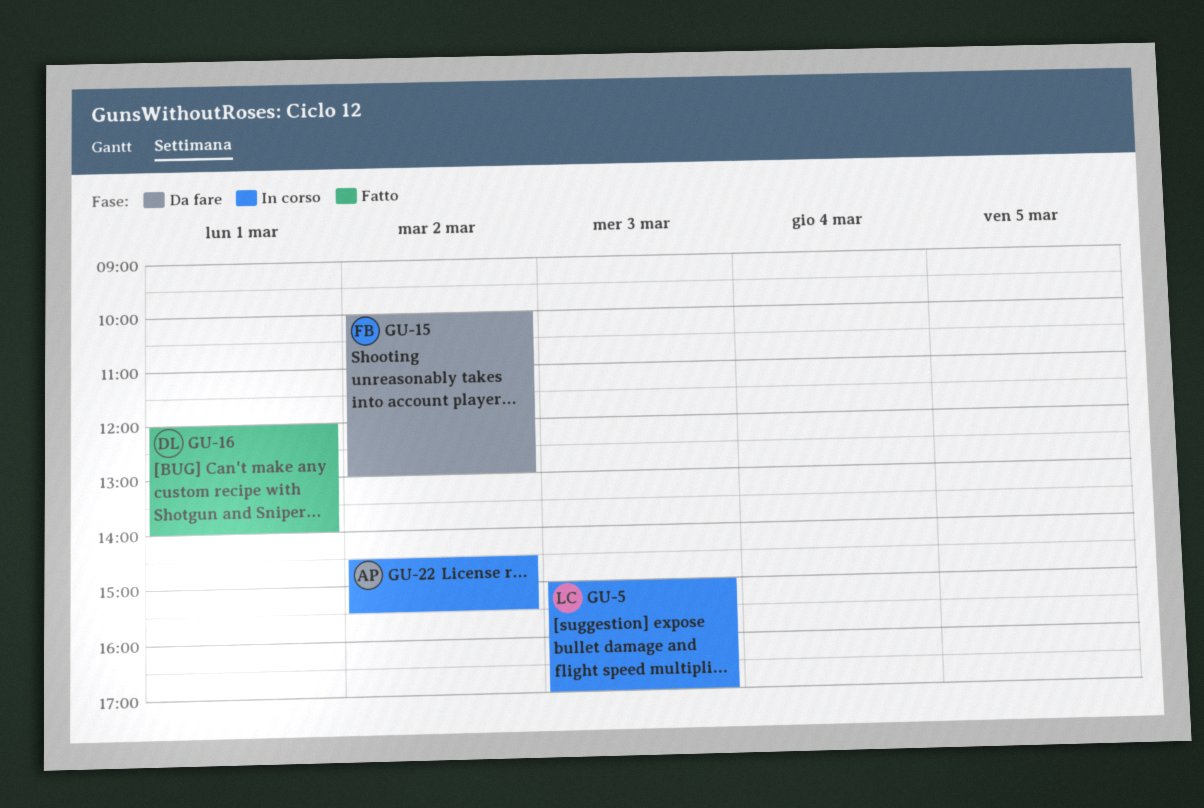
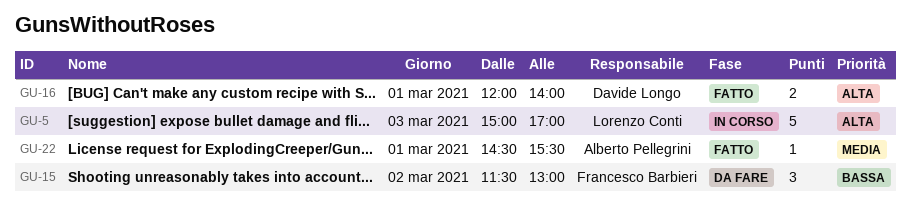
GU-15, begins: 10:00 -> 11:30
GU-22, status: In corso -> Fatto
GU-22, day: Mar 2 -> Mar 1

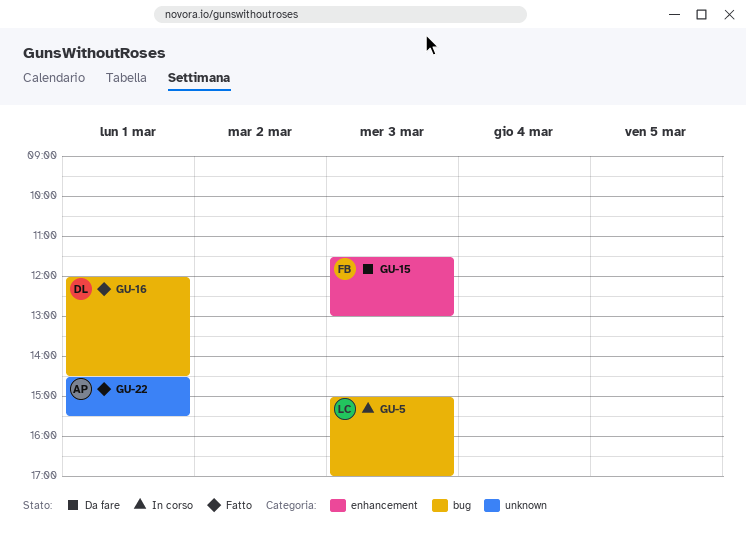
GU-15, day: Mar 2 -> Mar 3
GU-16, ends: 14:00 -> 14:30

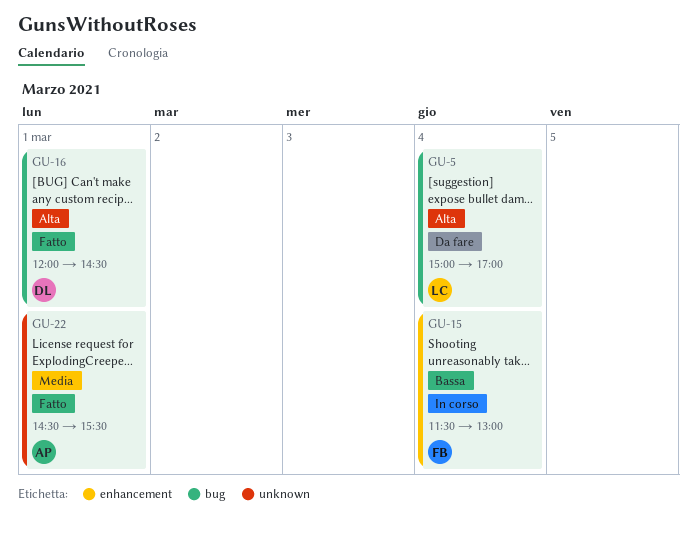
GU-5, status: In corso -> Da fare
GU-5, day: Mar 3 -> Mar 4
GU-15, status: Da fare -> In corso
GU-15, day: Mar 3 -> Mar 4

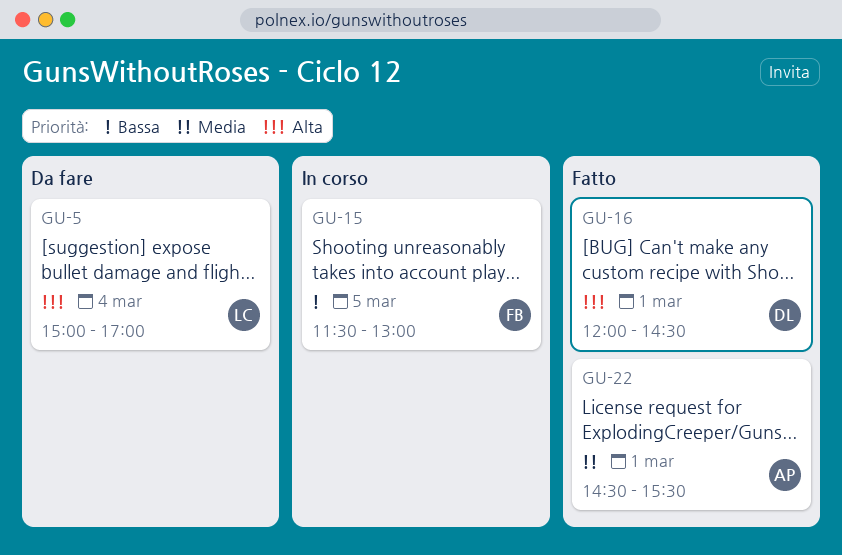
GU-15, day: Mar 4 -> Mar 5

